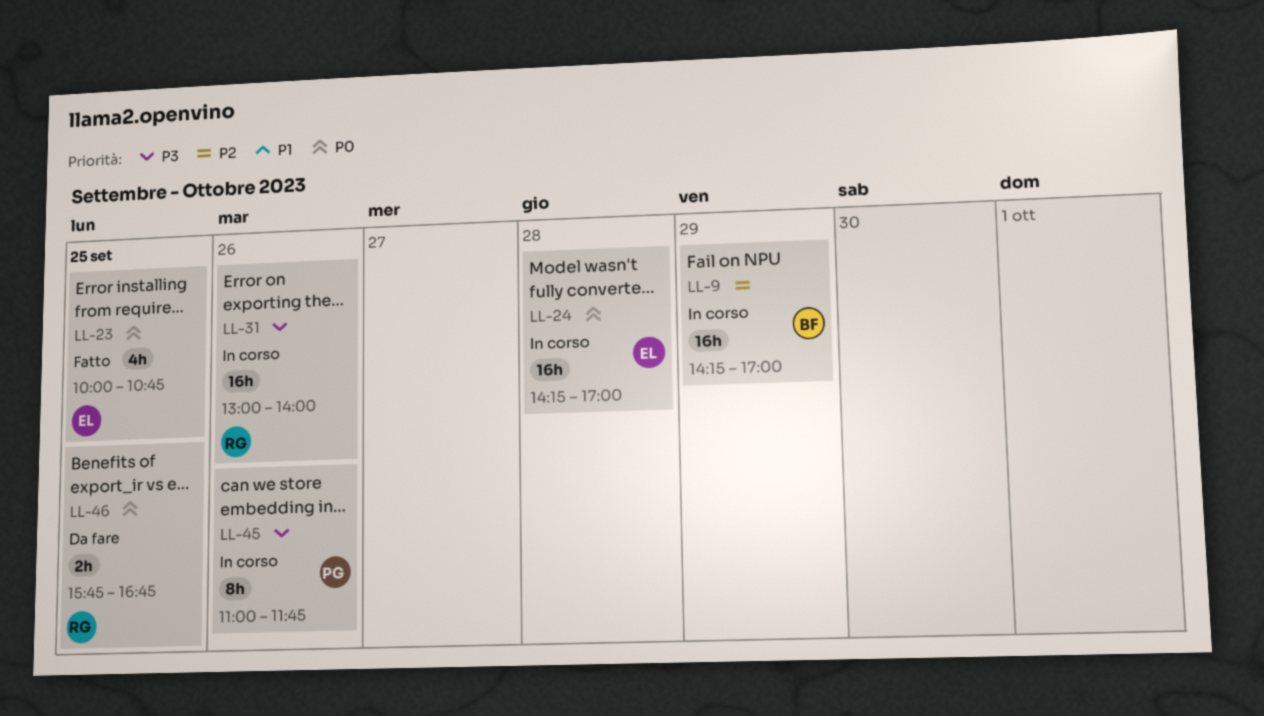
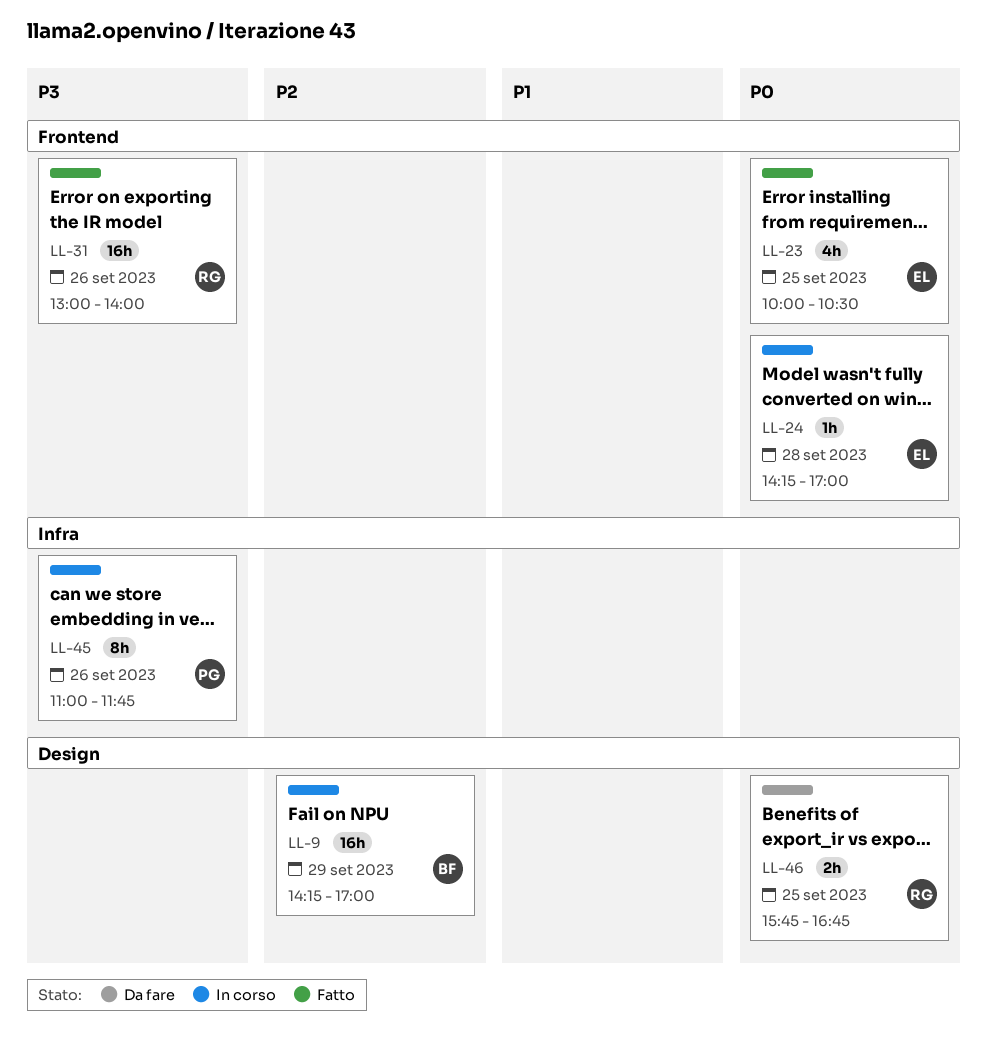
LL-23, ends: 10:45 -> 10:30
LL-24, estimate: 16h -> 1h
LL-31, status: In corso -> Fatto

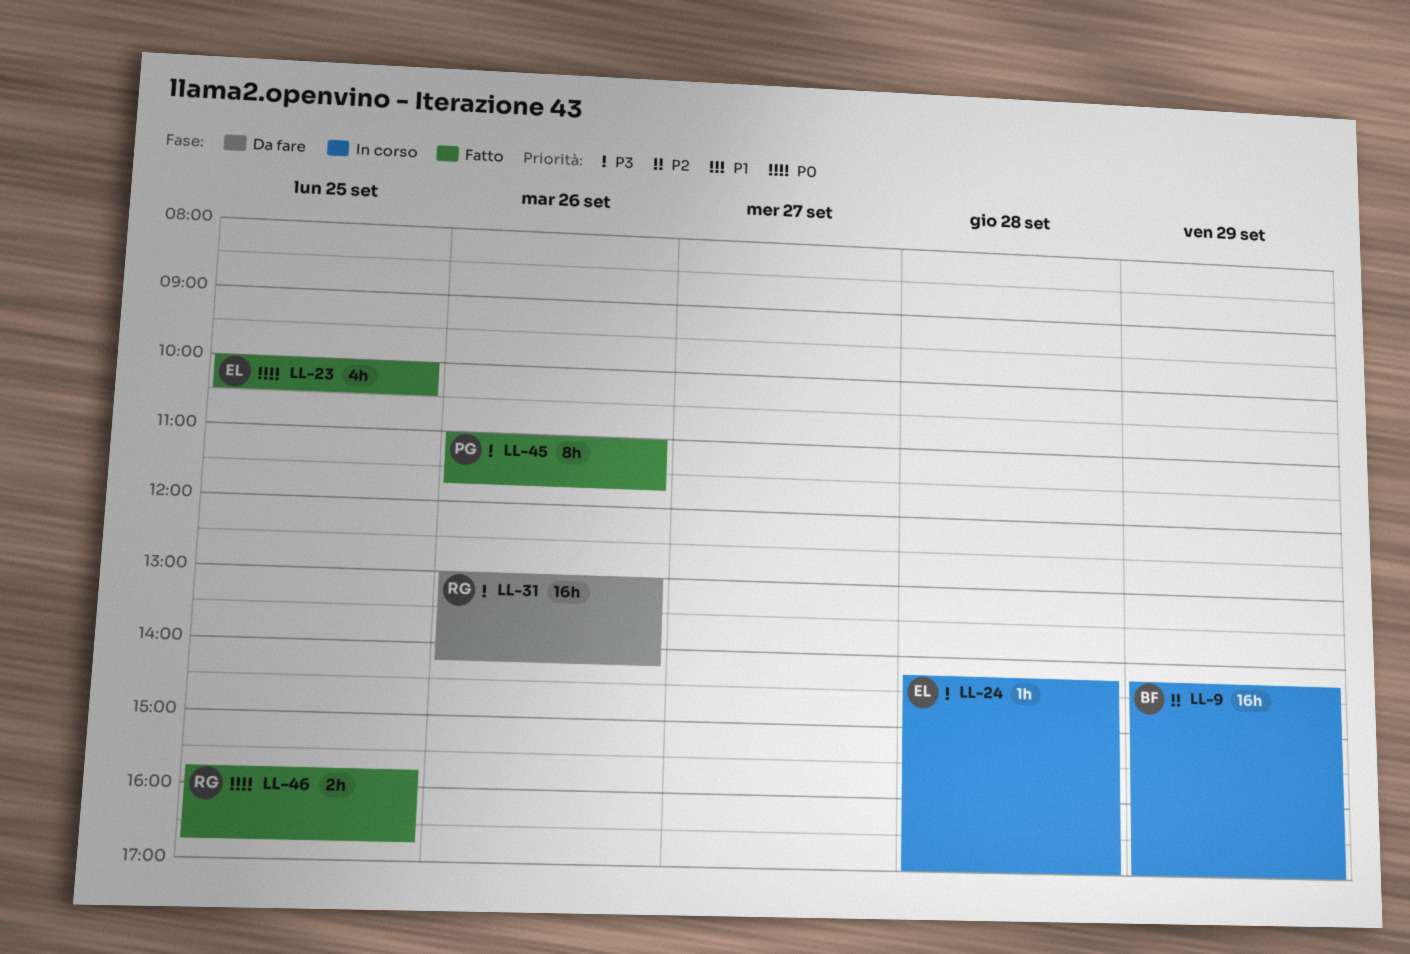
LL-24, priority: P0 -> P3
LL-31, status: Fatto -> Da fare
LL-31, ends: 14:00 -> 14:15
LL-45, status: In corso -> Fatto
LL-46, status: Da fare -> Fatto

